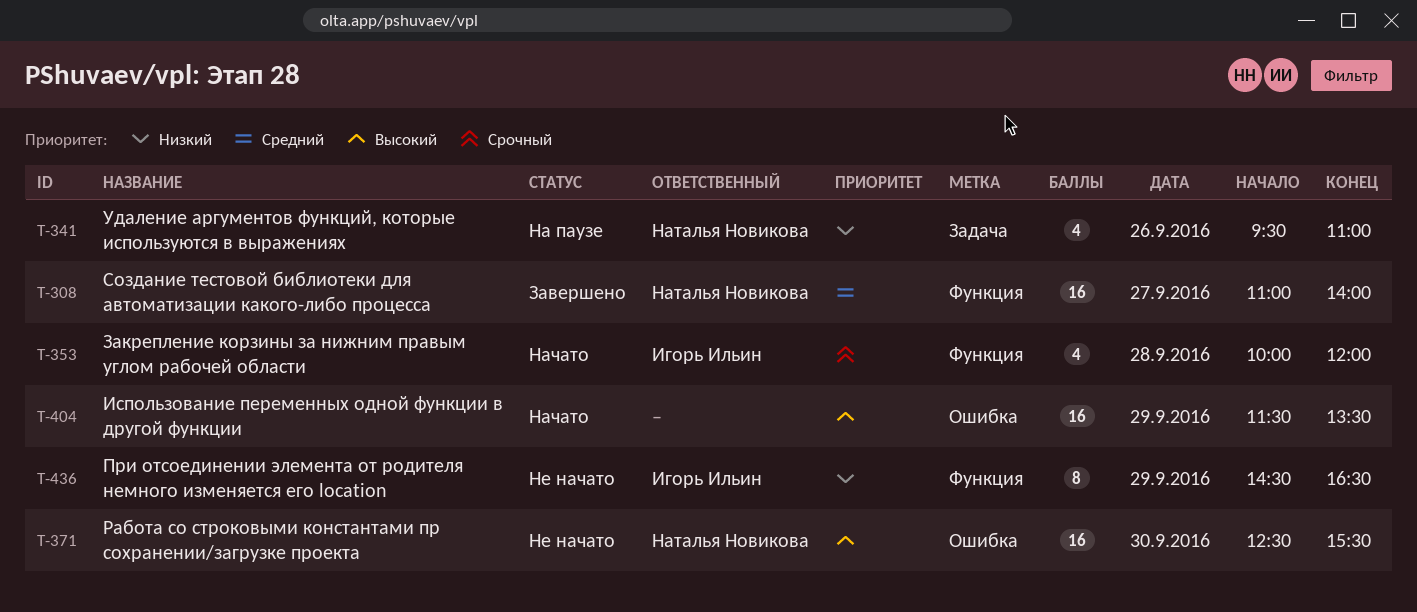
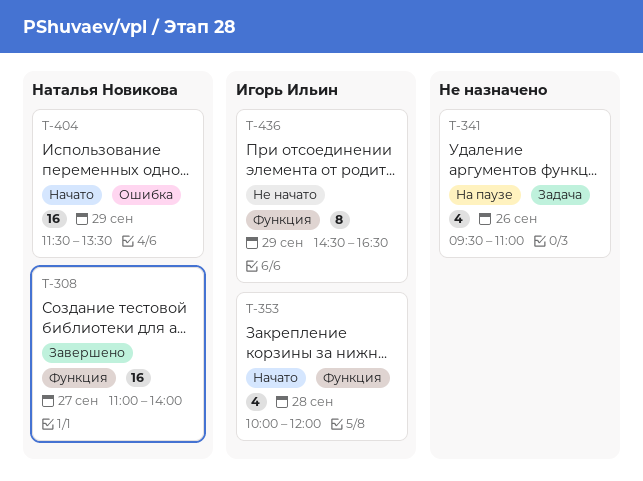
T-341, owner: Наталья Новикова -> none
T-371: present -> none
T-404, owner: none -> Наталья Новикова

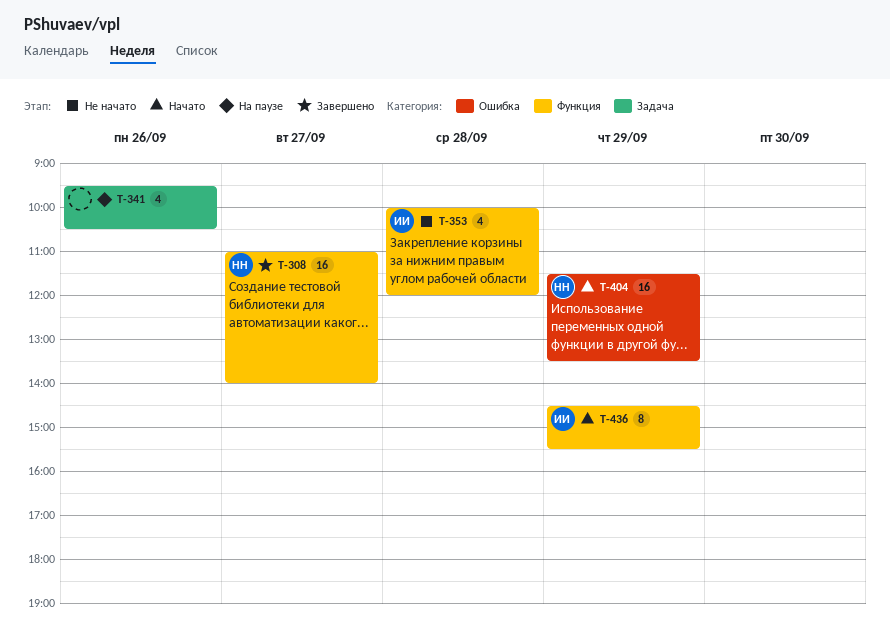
T-341, ends: 11:00 -> 10:30
T-353, status: Начато -> Не начато
T-436, status: Не начато -> Начато
T-436, ends: 16:30 -> 15:30

